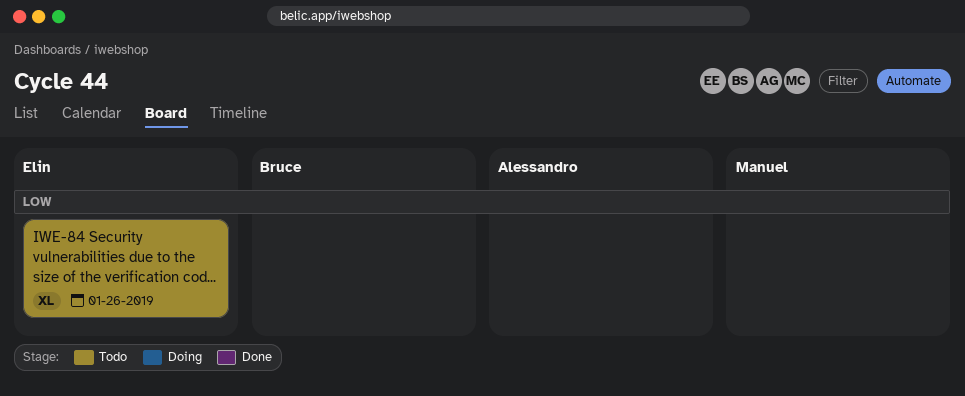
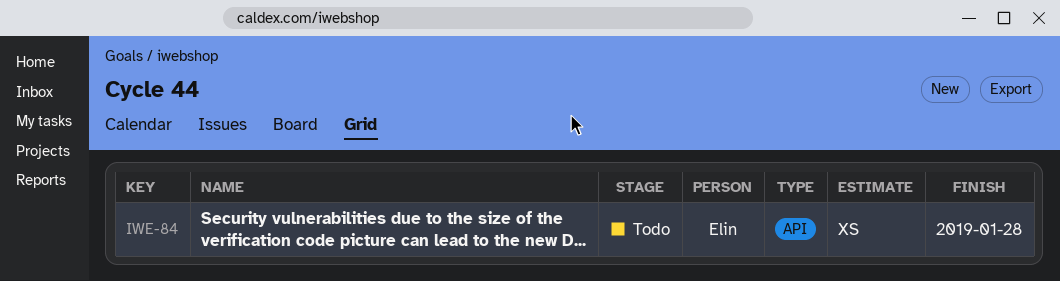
IWE-84, estimate: XL -> XS
IWE-84, due: Jan 26 -> Jan 28

